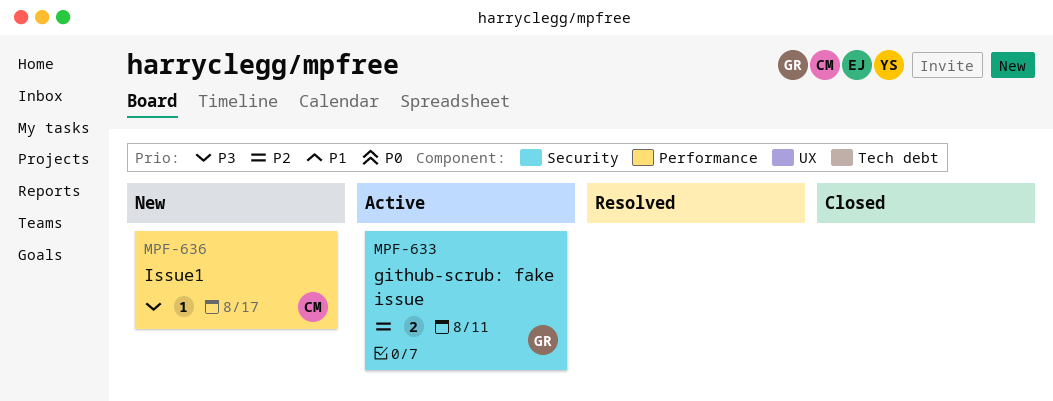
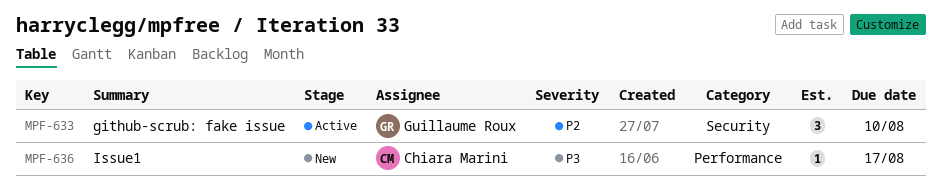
MPF-633, estimate: 2 -> 3
MPF-633, due: Aug 11 -> Aug 10

